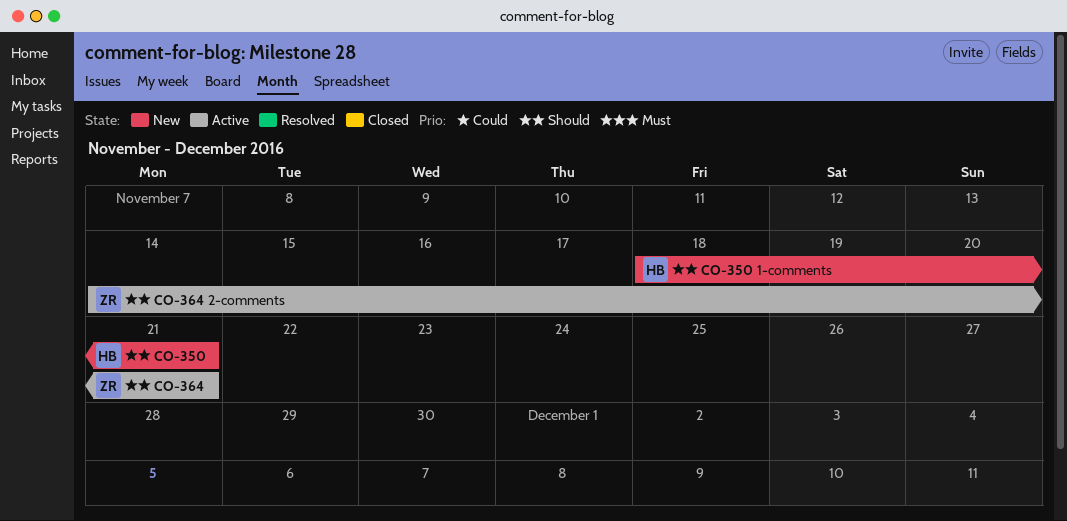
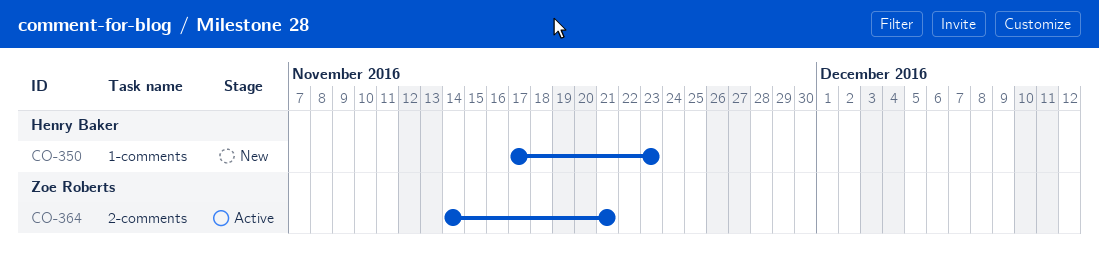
CO-350, start: Nov 18 -> Nov 17
CO-350, due: Nov 21 -> Nov 23

